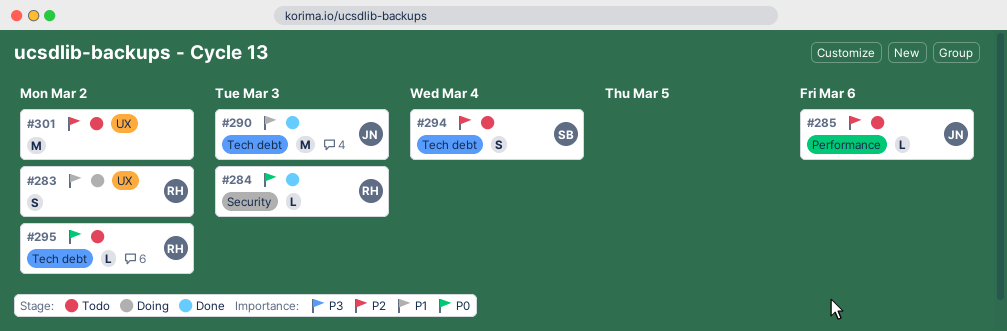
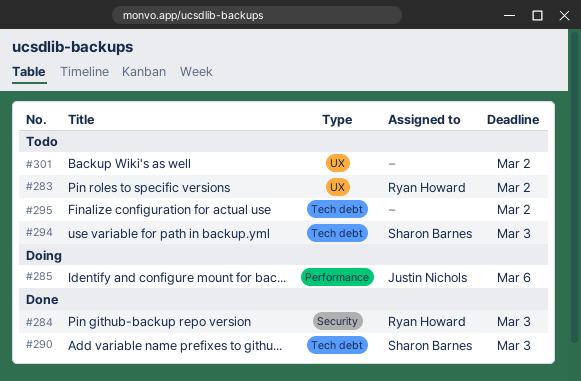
#283, status: Doing -> Todo
#285, status: Todo -> Doing
#290, owner: Justin Nichols -> Sharon Barnes
#294, due: Mar 4 -> Mar 3
#295, owner: Ryan Howard -> none

